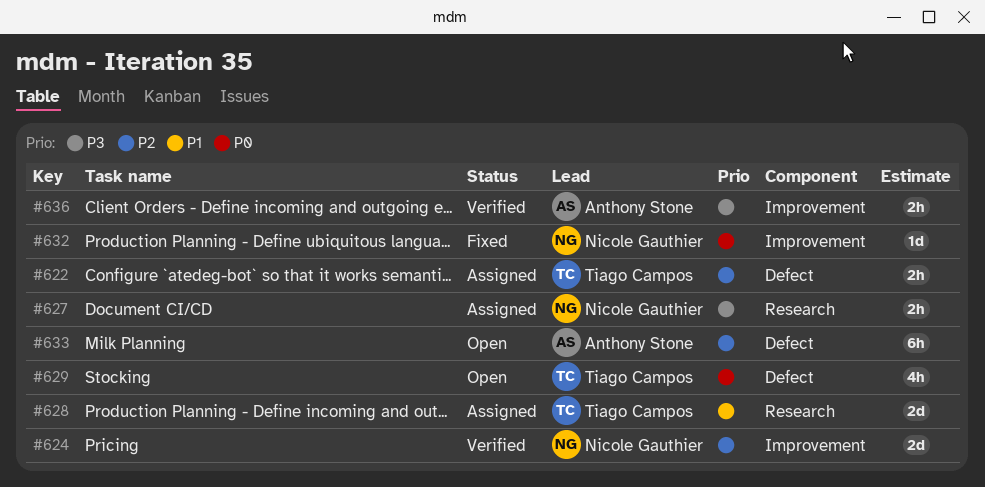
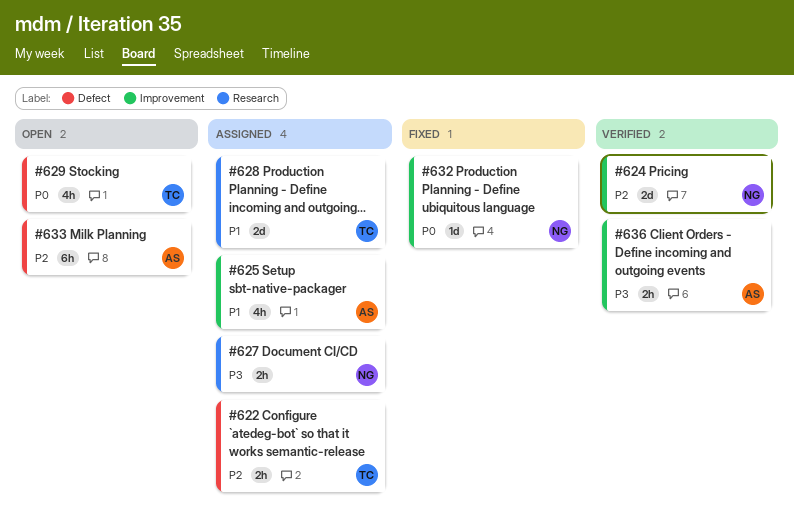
#625: none -> present

